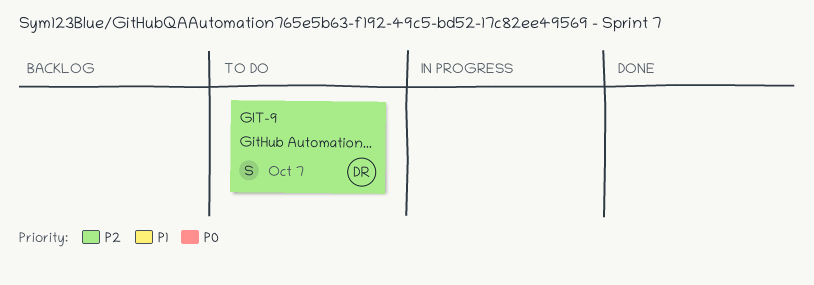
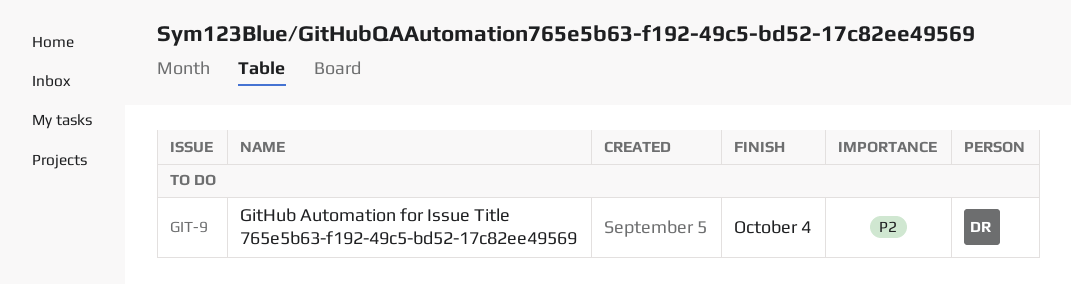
GIT-9, due: Oct 7 -> Oct 4

